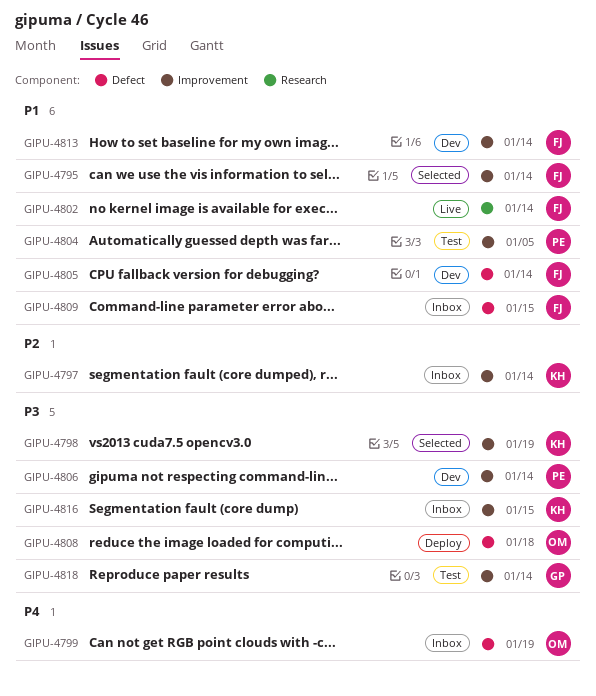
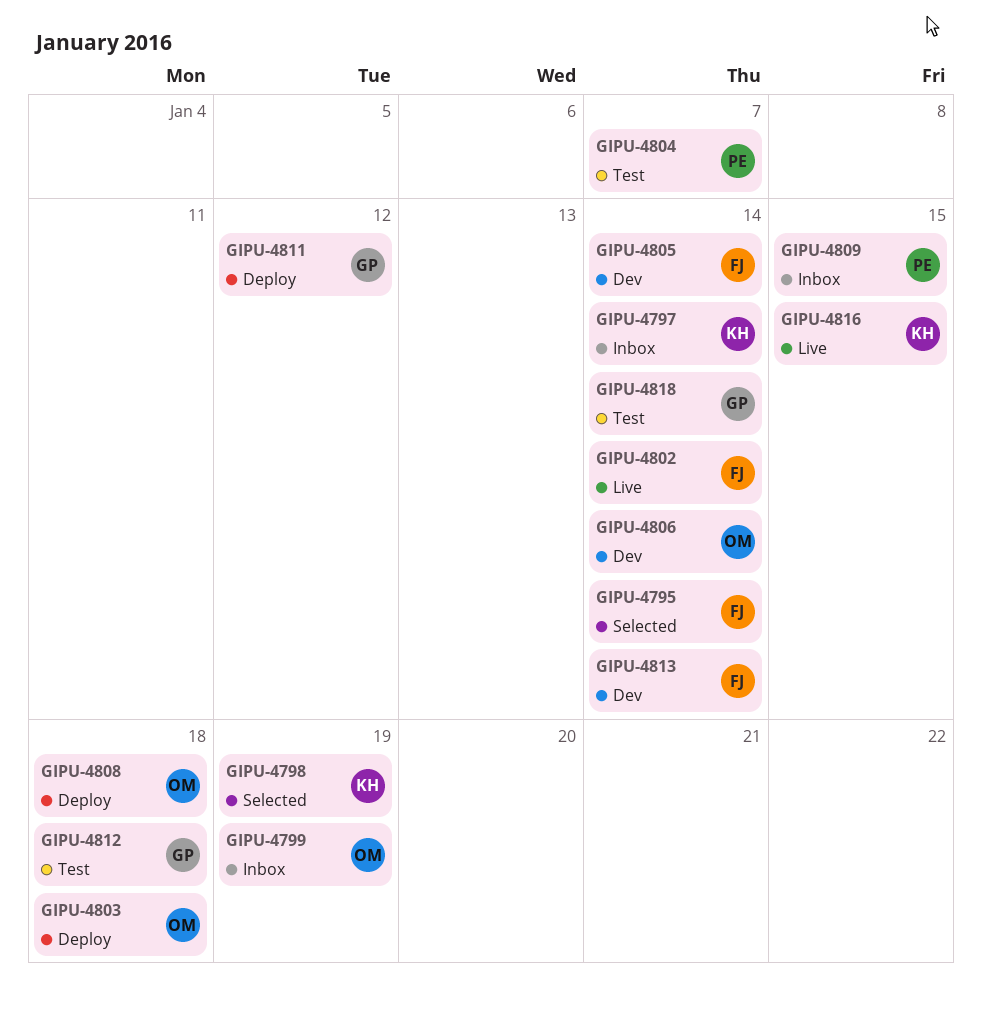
GIPU-4803: none -> present
GIPU-4804, due: Jan 5 -> Jan 7
GIPU-4806, owner: PE -> OM
GIPU-4809, owner: FJ -> PE
GIPU-4811: none -> present
GIPU-4812: none -> present
GIPU-4816, status: Inbox -> Live

